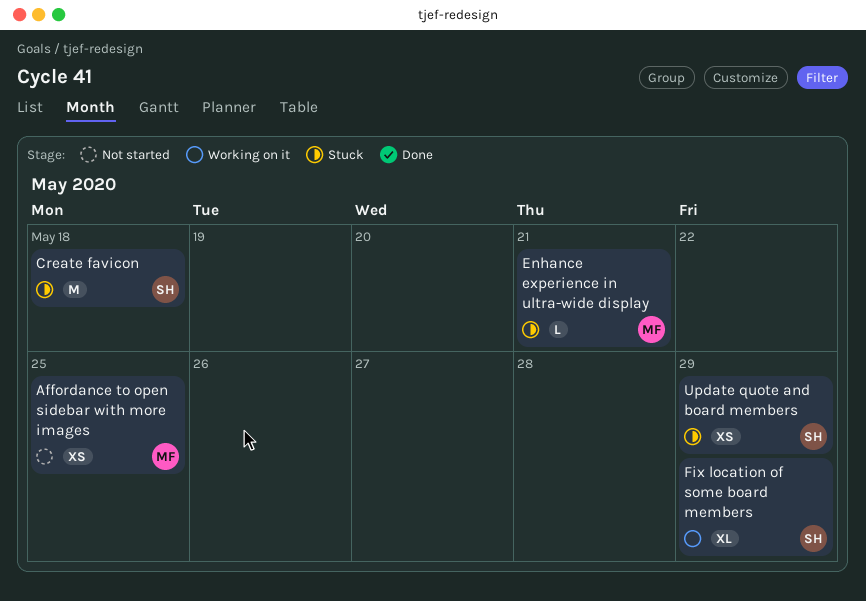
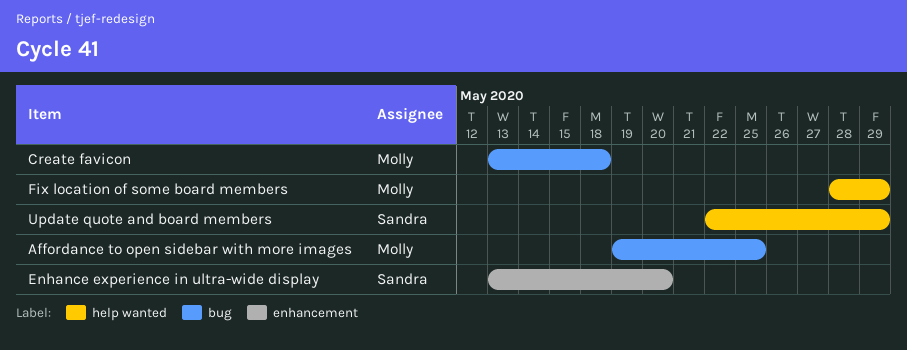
Create favicon, owner: Sandra -> Molly
Enhance experience in ultra-wide display, owner: Molly -> Sandra
Enhance experience in ultra-wide display, due: May 21 -> May 20
Fix location of some board members, owner: Sandra -> Molly

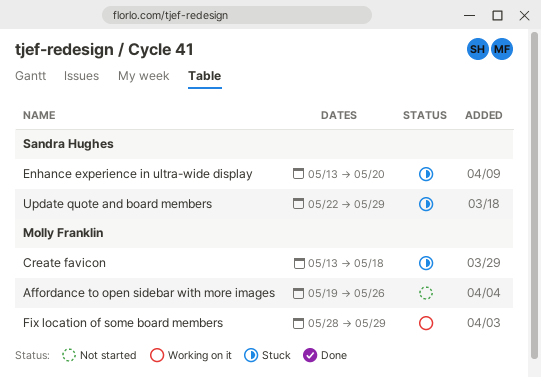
Affordance to open sidebar with more images, due: May 25 -> May 26

